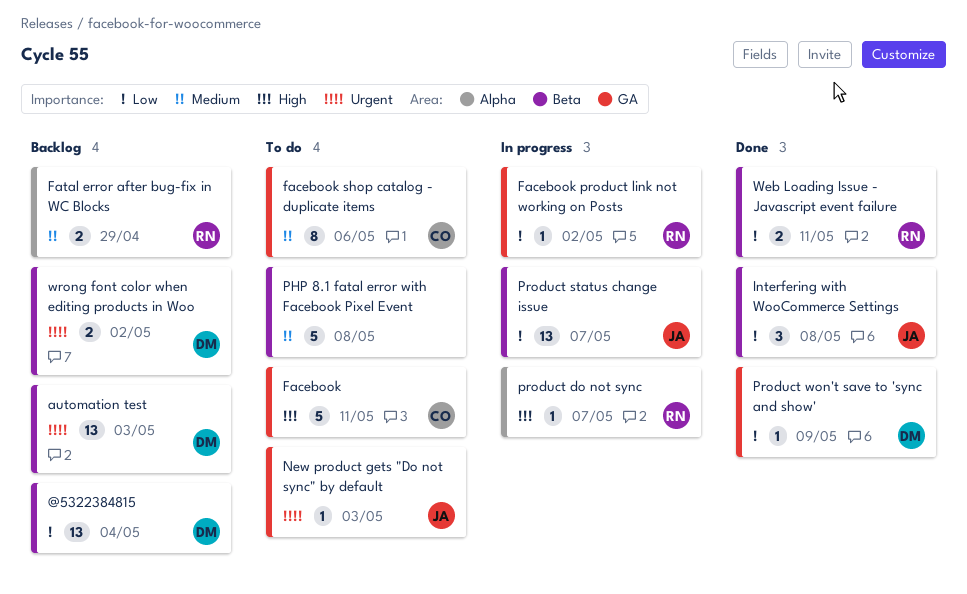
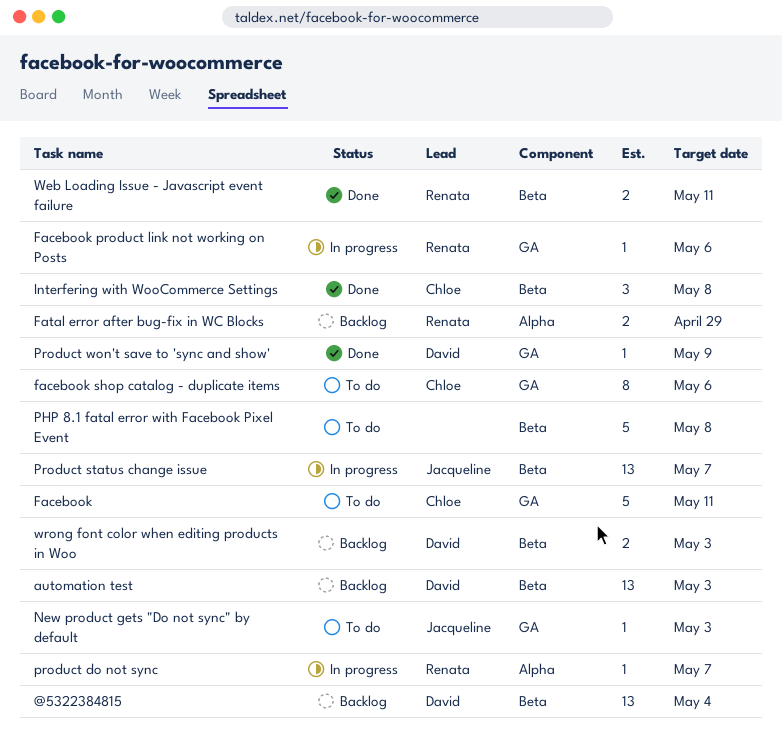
Facebook product link not working on Posts, due: May 2 -> May 6
Interfering with WooCommerce Settings, owner: Jacqueline -> Chloe
wrong font color when editing products in Woo, due: May 2 -> May 3

